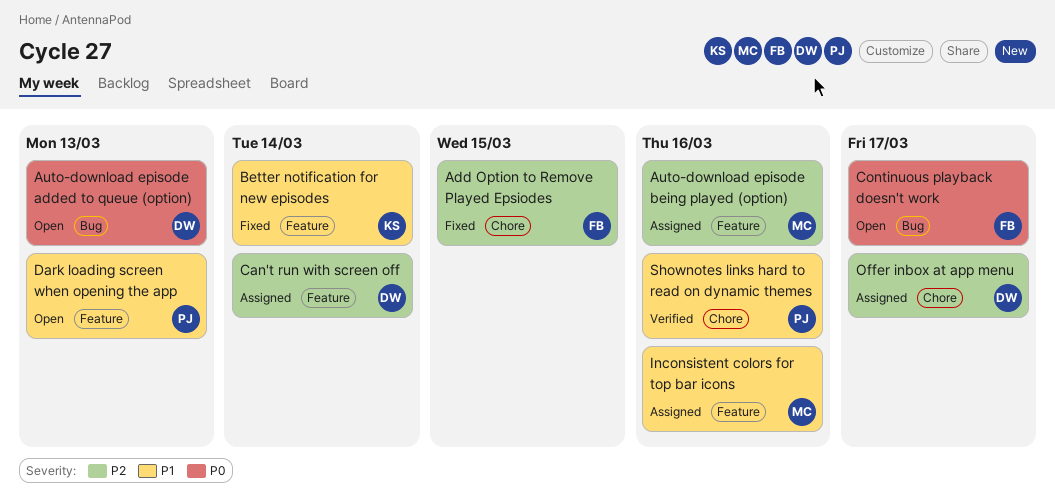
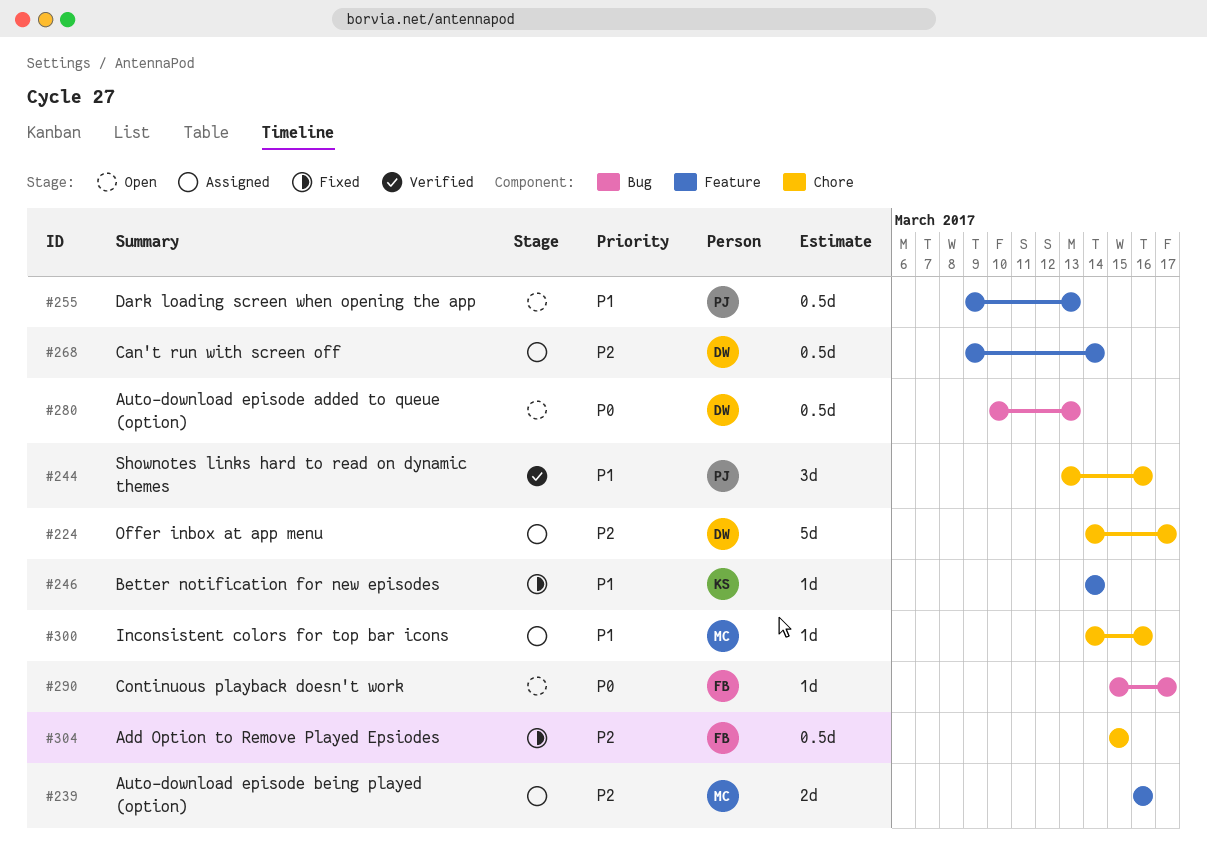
Inconsistent colors for top bar icons, label: Feature -> Chore

